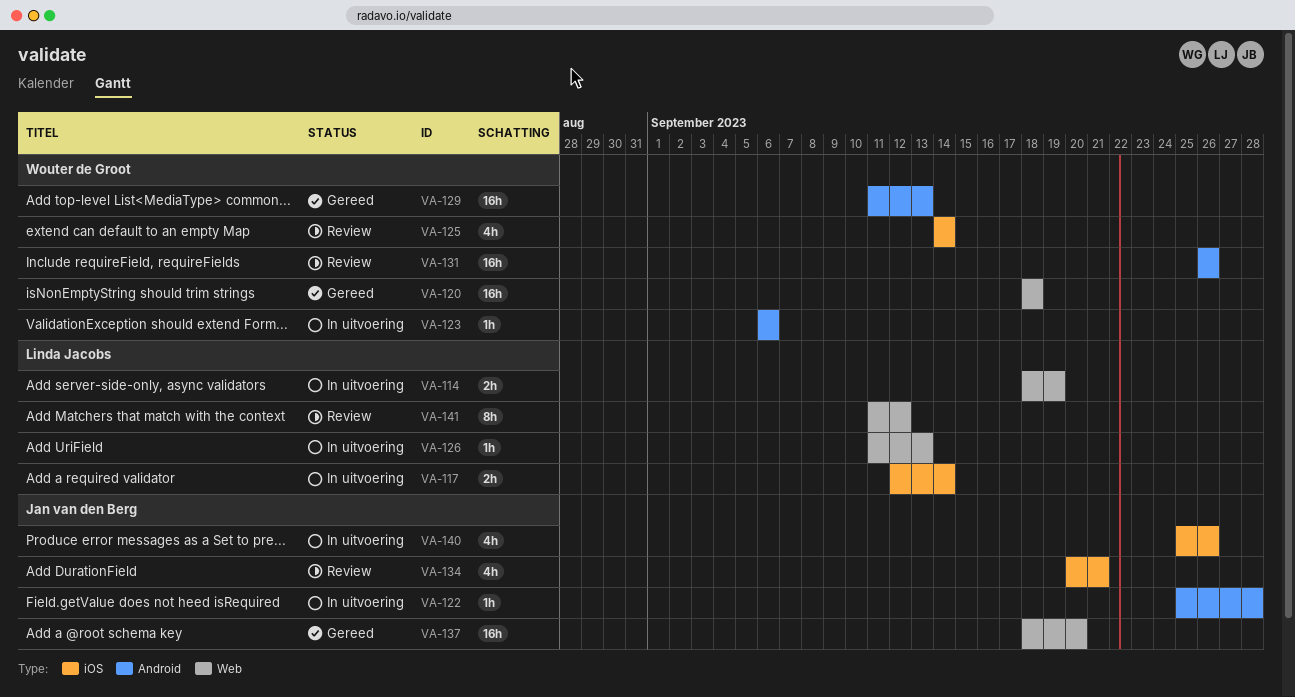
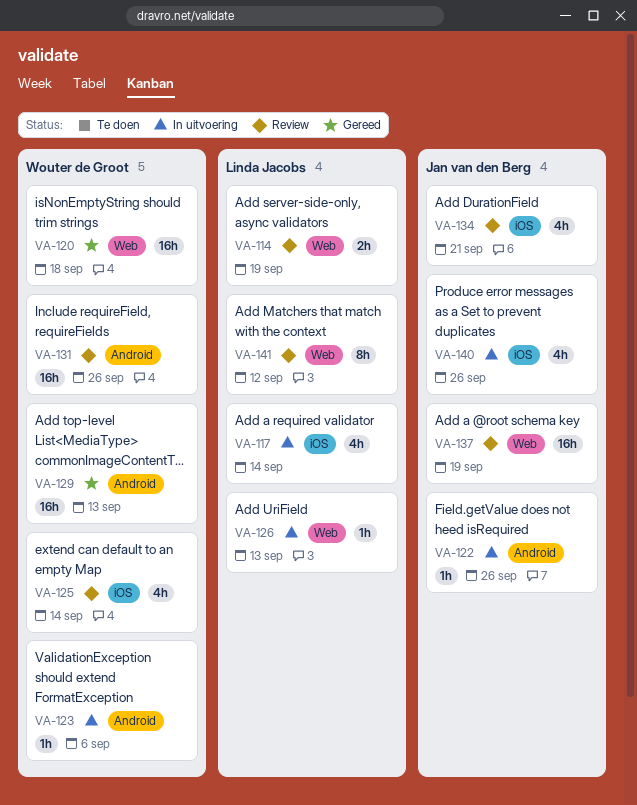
VA-114, status: In uitvoering -> Review
VA-117, estimate: 2h -> 4h
VA-122, due: Sep 28 -> Sep 26
VA-137, status: Gereed -> Review
VA-137, due: Sep 20 -> Sep 19

